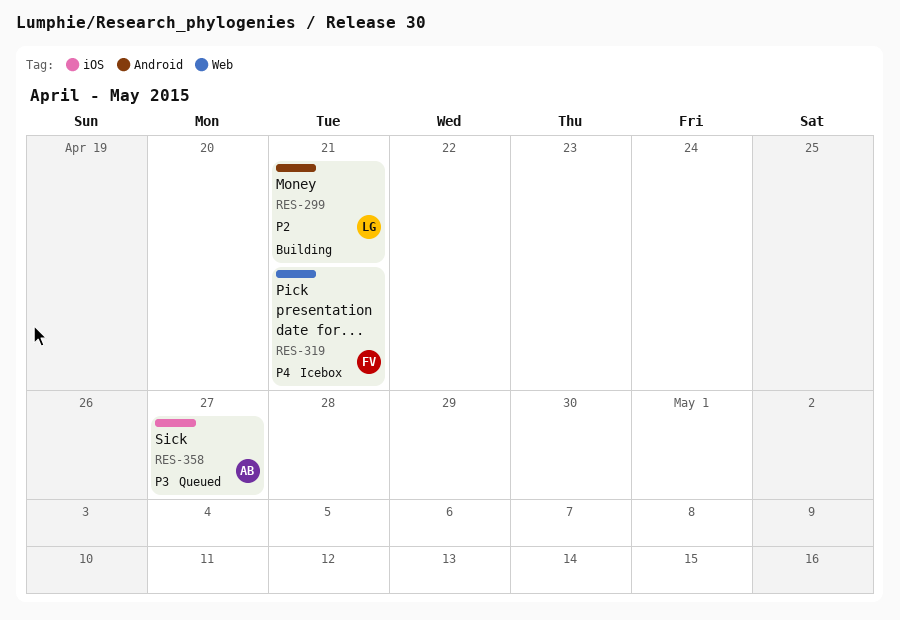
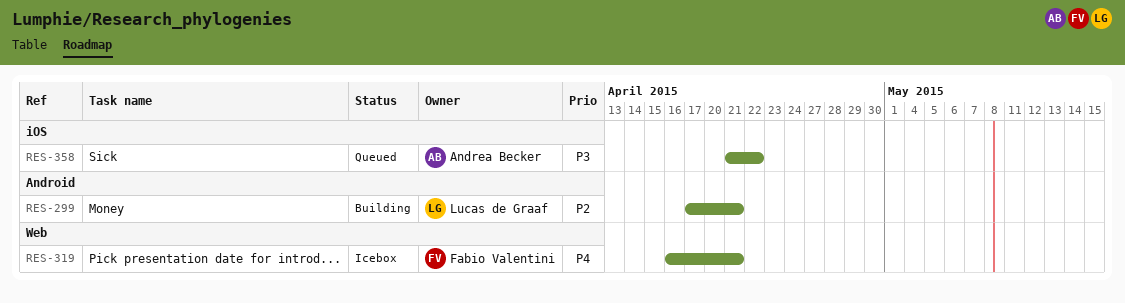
RES-358, due: Apr 27 -> Apr 22

